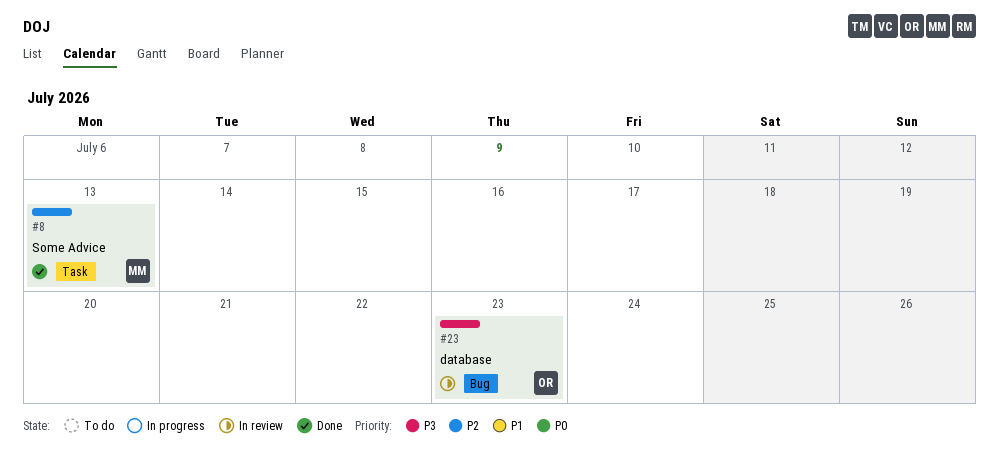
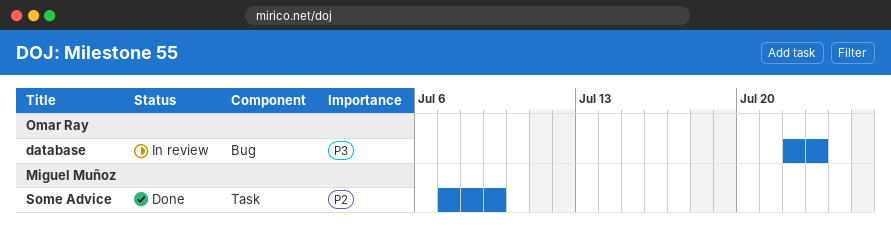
Some Advice, due: Jul 13 -> Jul 9

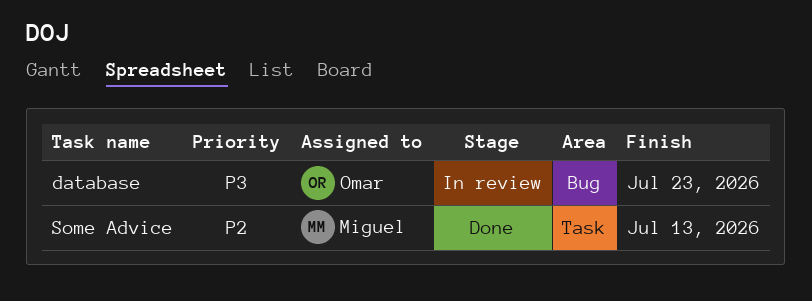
Some Advice, due: Jul 9 -> Jul 13

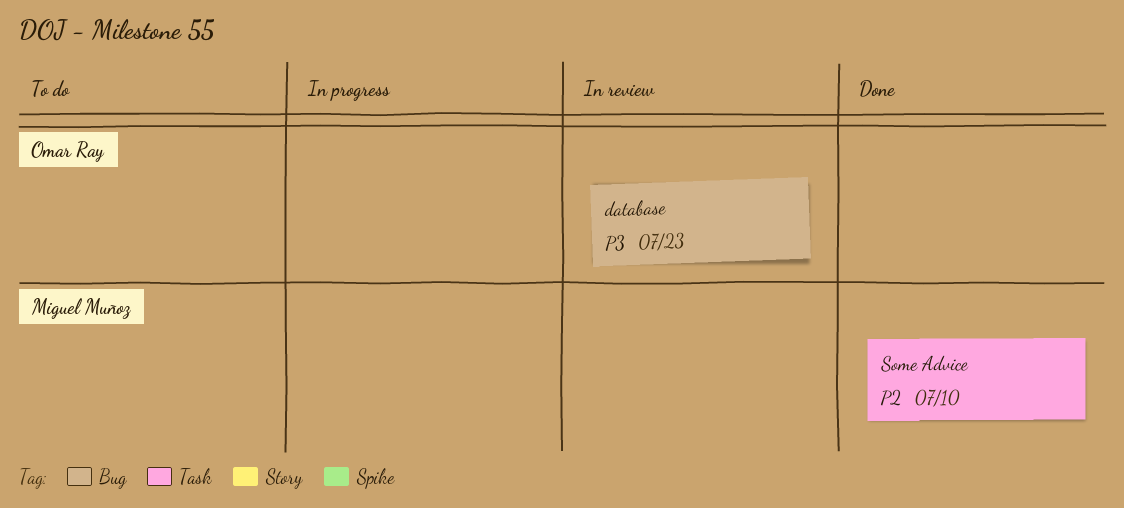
Some Advice, due: Jul 13 -> Jul 10

